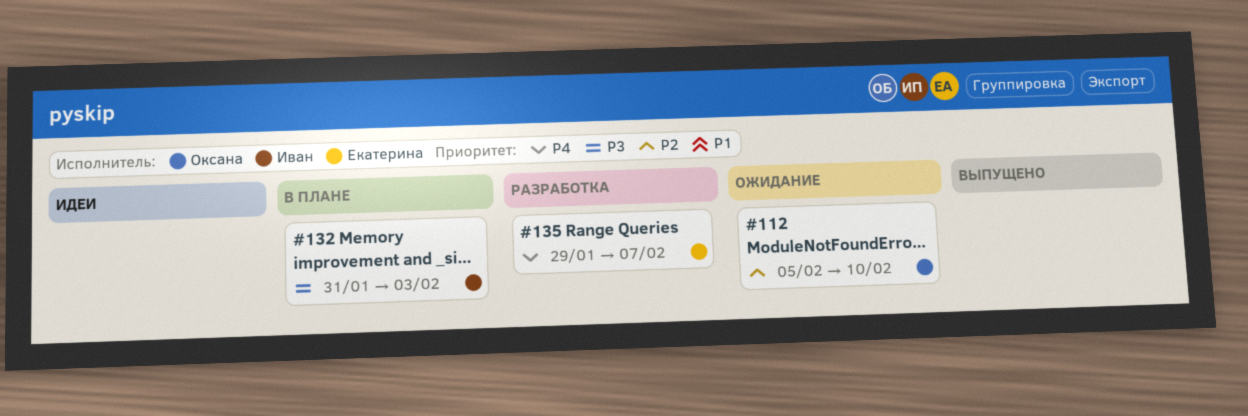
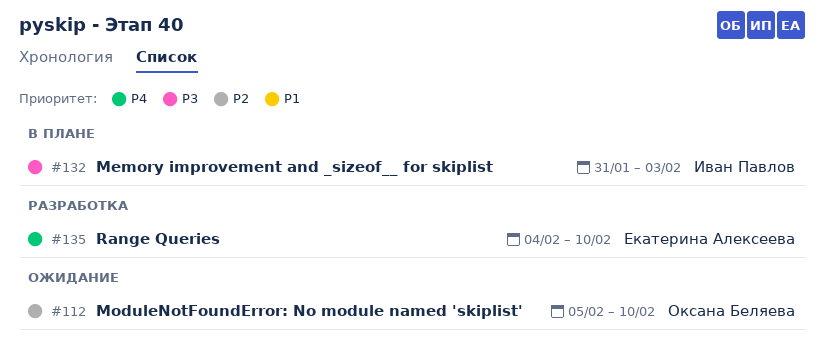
#135, start: Jan 29 -> Feb 4
#135, due: Feb 7 -> Feb 10

